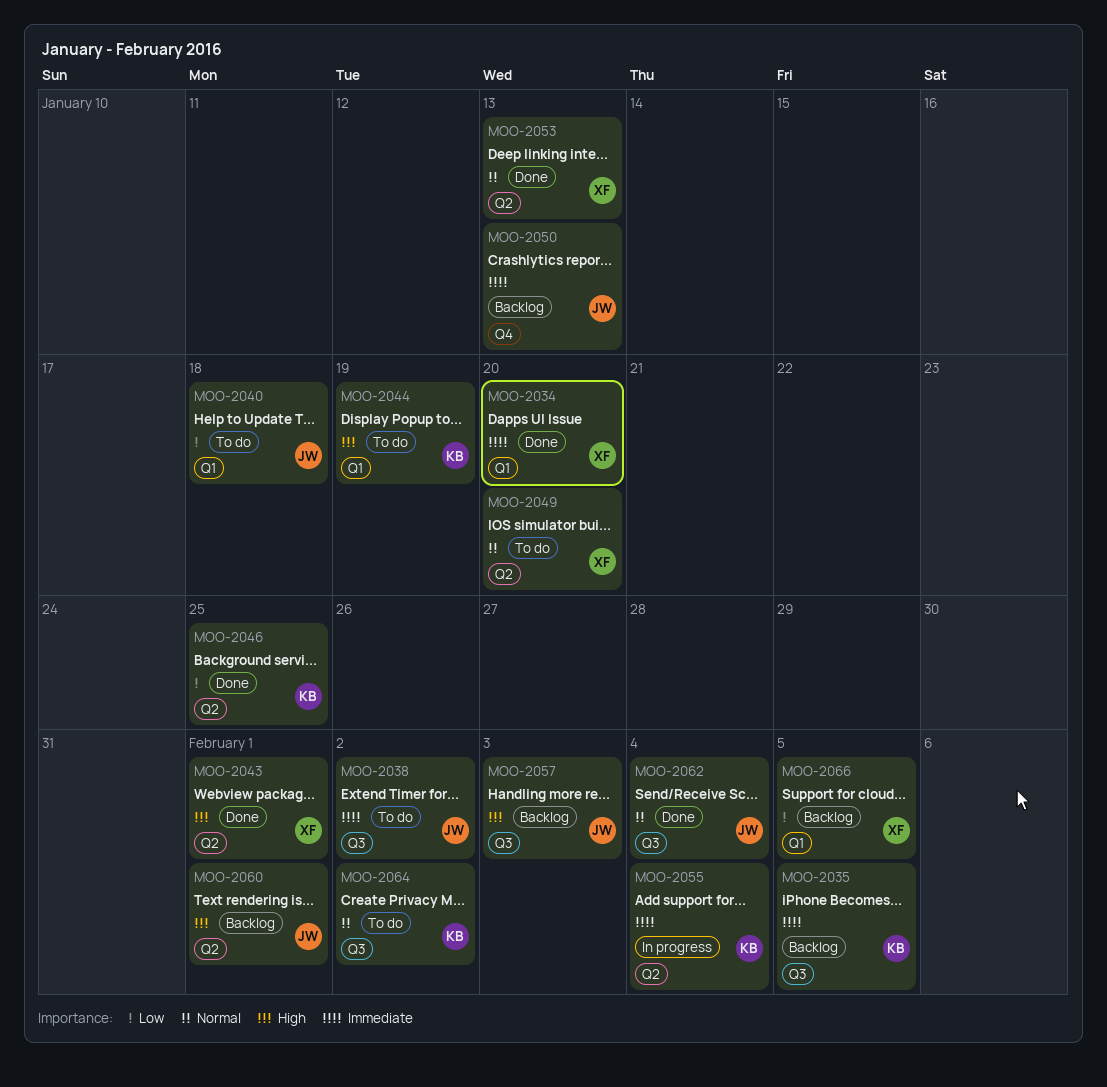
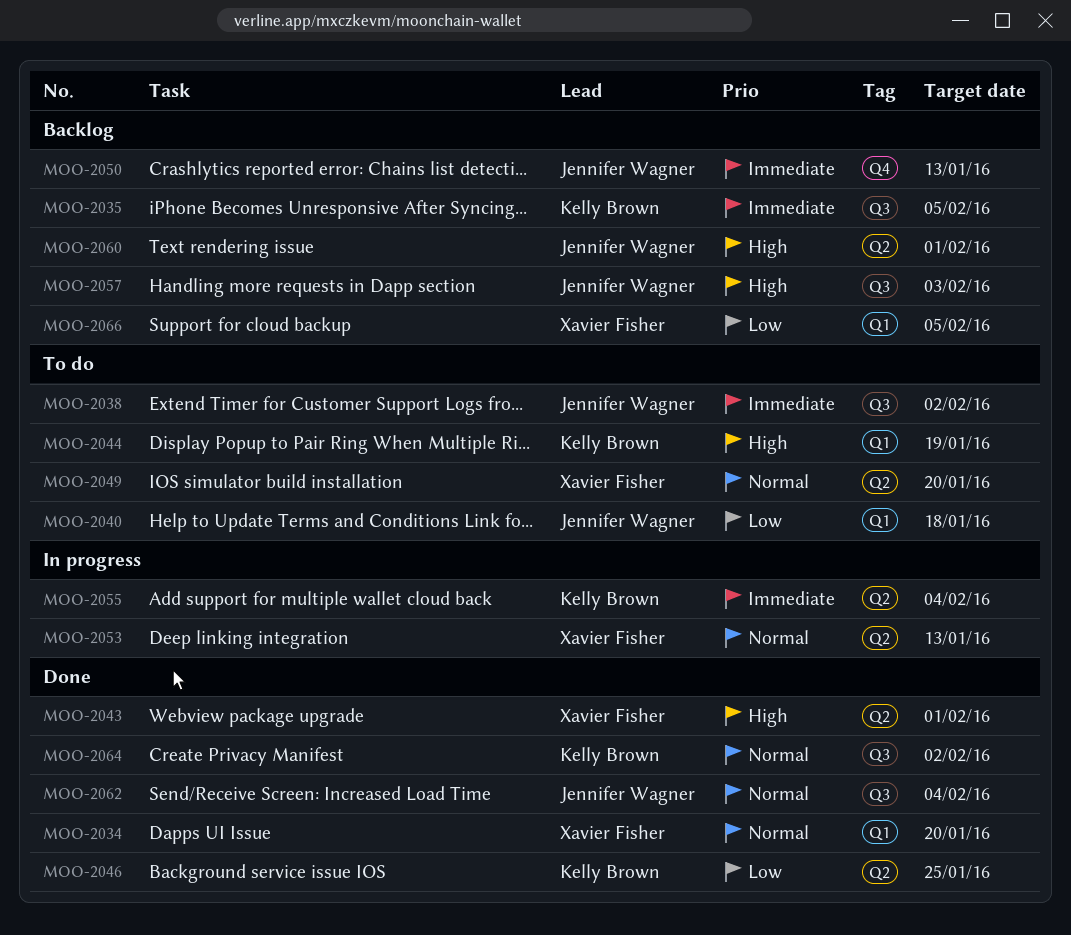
MOO-2034, priority: Immediate -> Normal
MOO-2053, status: Done -> In progress
MOO-2064, status: To do -> Done

